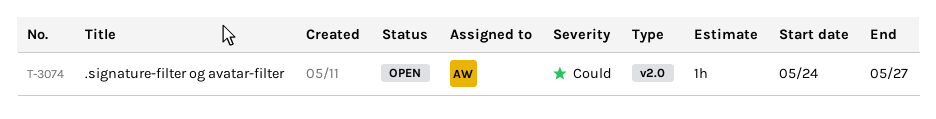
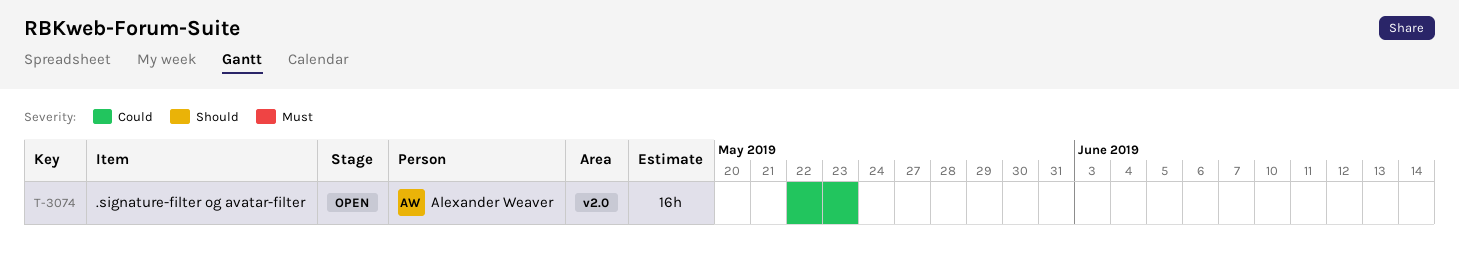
T-3074, estimate: 1h -> 16h
T-3074, start: May 24 -> May 22
T-3074, due: May 27 -> May 23

